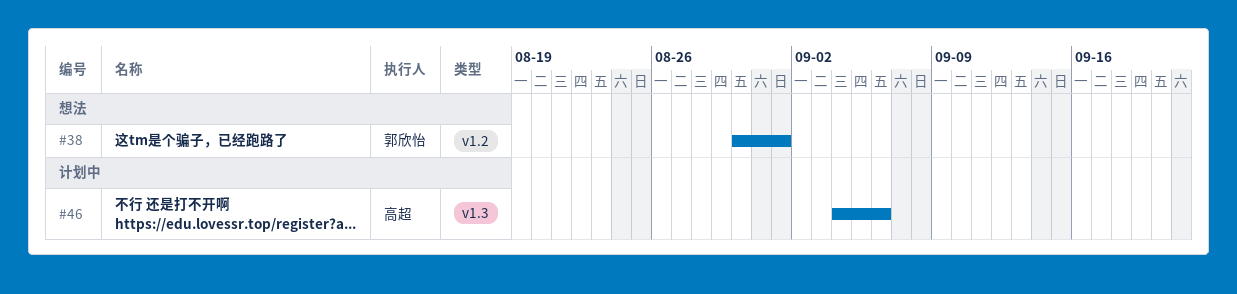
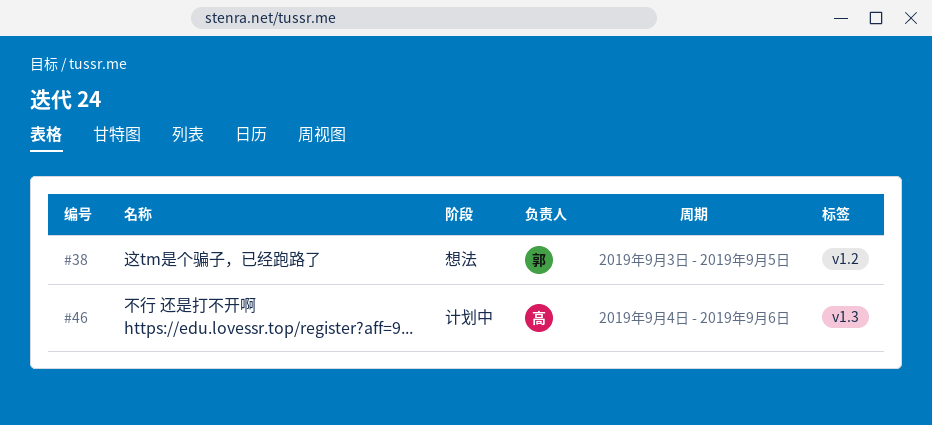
#38, start: Aug 30 -> Sep 3
#38, due: Sep 1 -> Sep 5

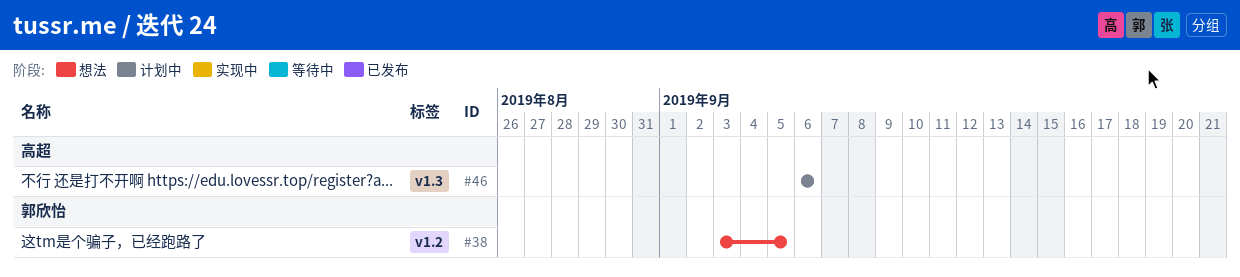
#46, start: Sep 4 -> Sep 6

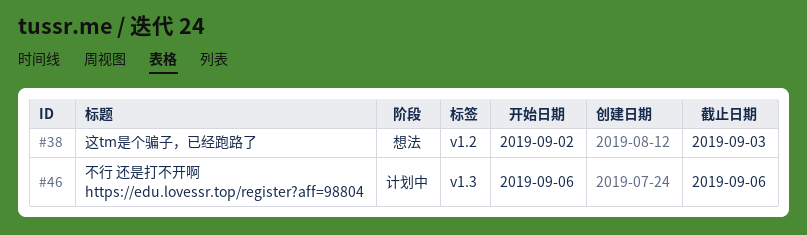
#38, start: Sep 3 -> Sep 2
#38, due: Sep 5 -> Sep 3

